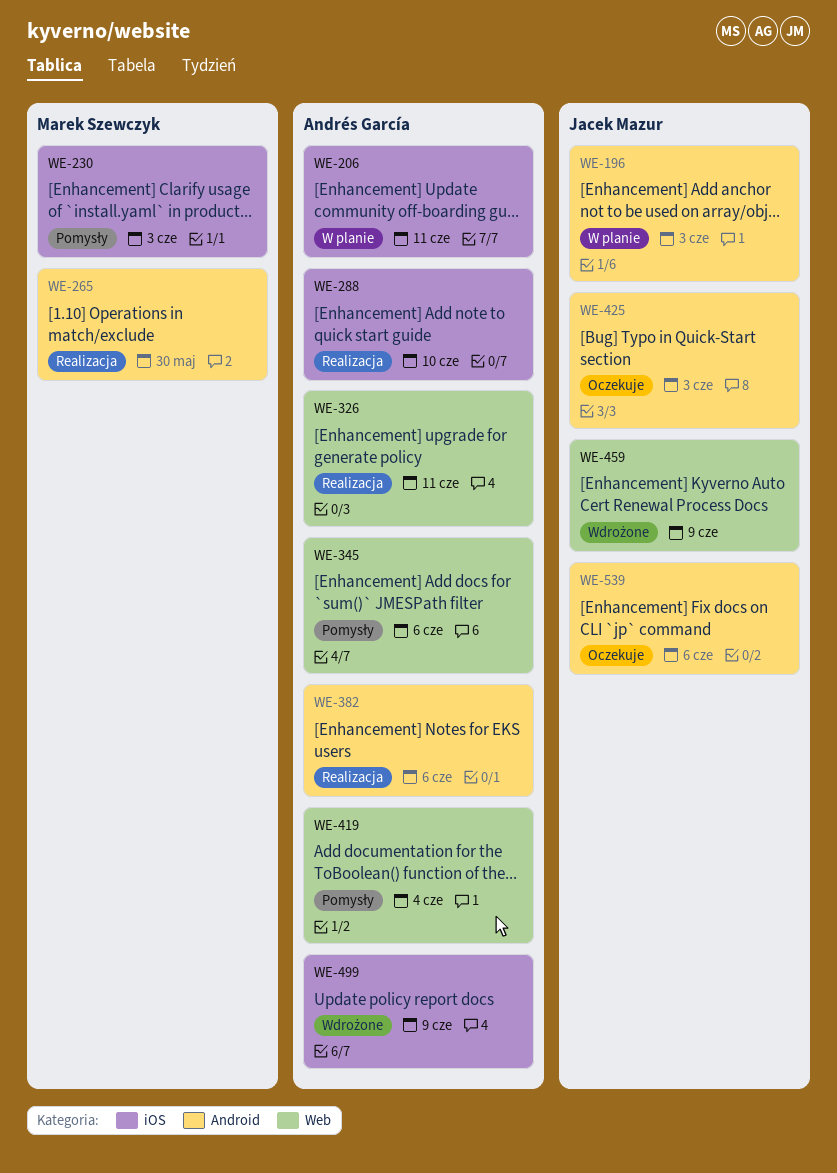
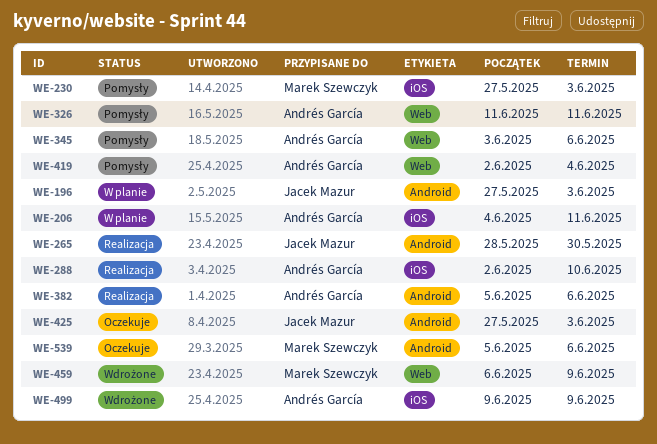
WE-265, owner: Marek Szewczyk -> Jacek Mazur
WE-326, status: Realizacja -> Pomysły
WE-459, owner: Jacek Mazur -> Marek Szewczyk
WE-539, owner: Jacek Mazur -> Marek Szewczyk

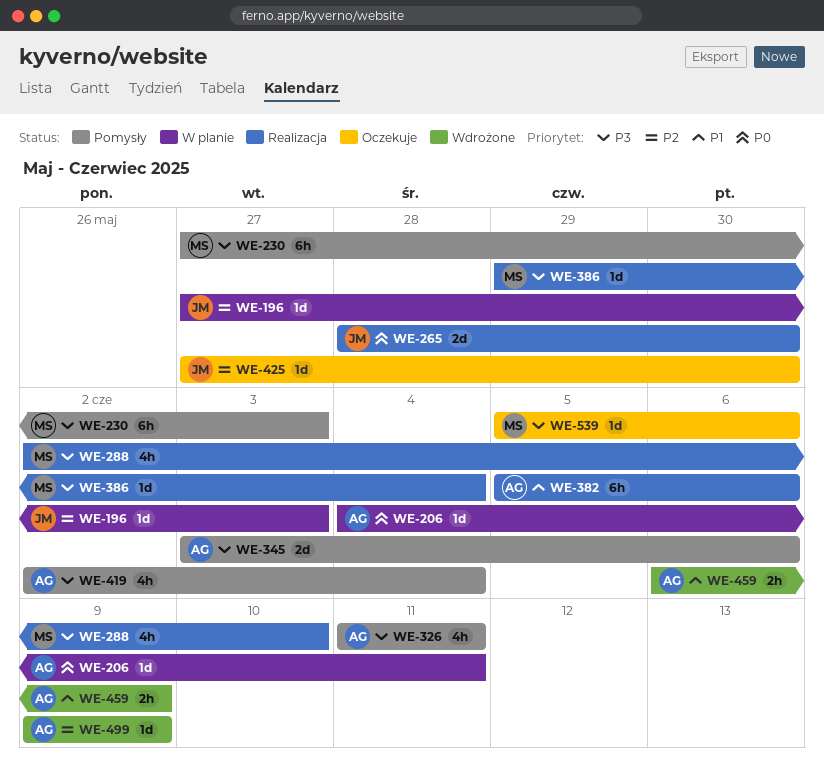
WE-288, owner: Andrés García -> Marek Szewczyk
WE-386: none -> present
WE-425, due: Jun 3 -> May 30
WE-459, owner: Marek Szewczyk -> Andrés García

